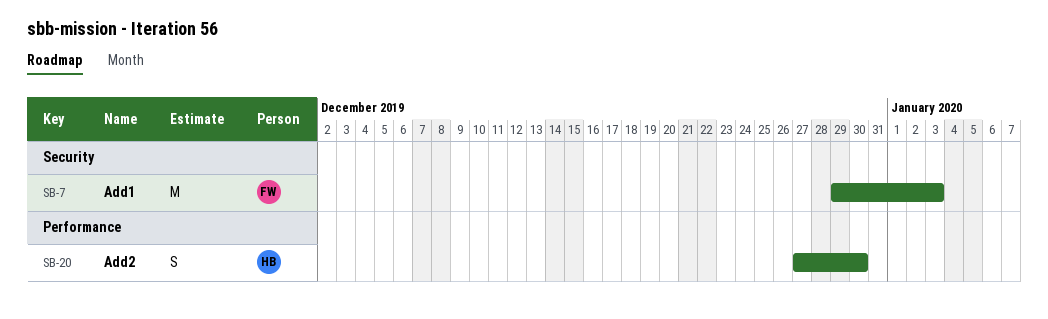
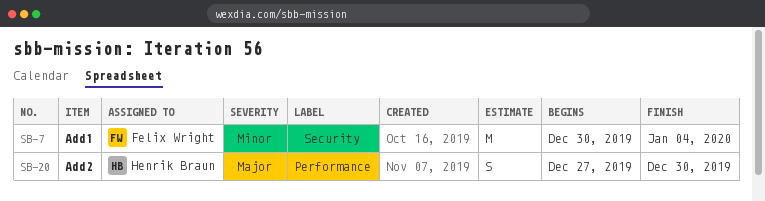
SB-7, start: Dec 29 -> Dec 30
SB-7, due: Jan 3 -> Jan 4

